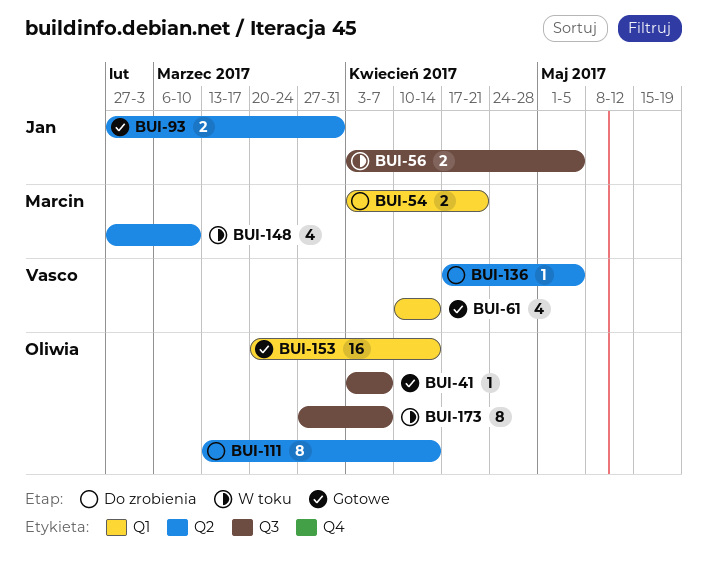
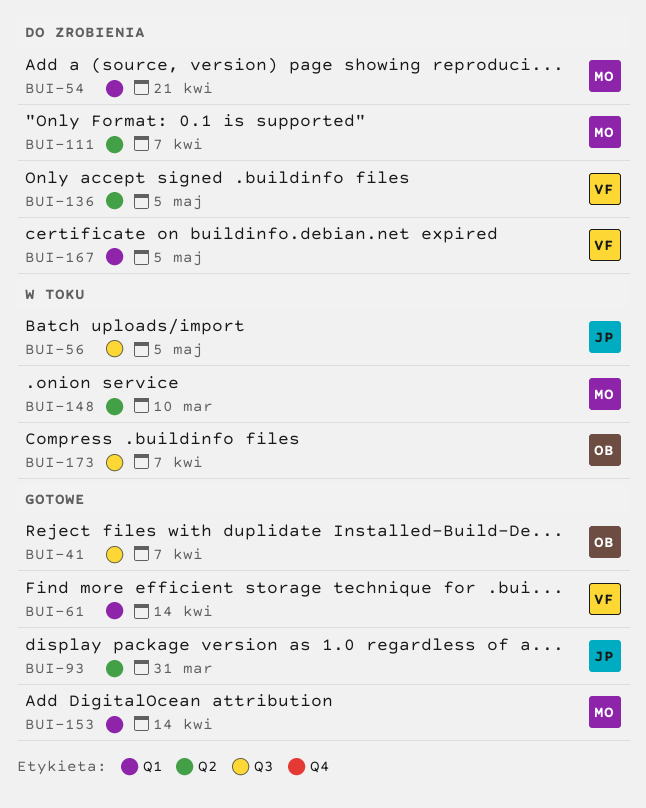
BUI-111, owner: Oliwia -> Marcin
BUI-111, due: Apr 14 -> Apr 7
BUI-153, owner: Oliwia -> Marcin
BUI-167: none -> present

